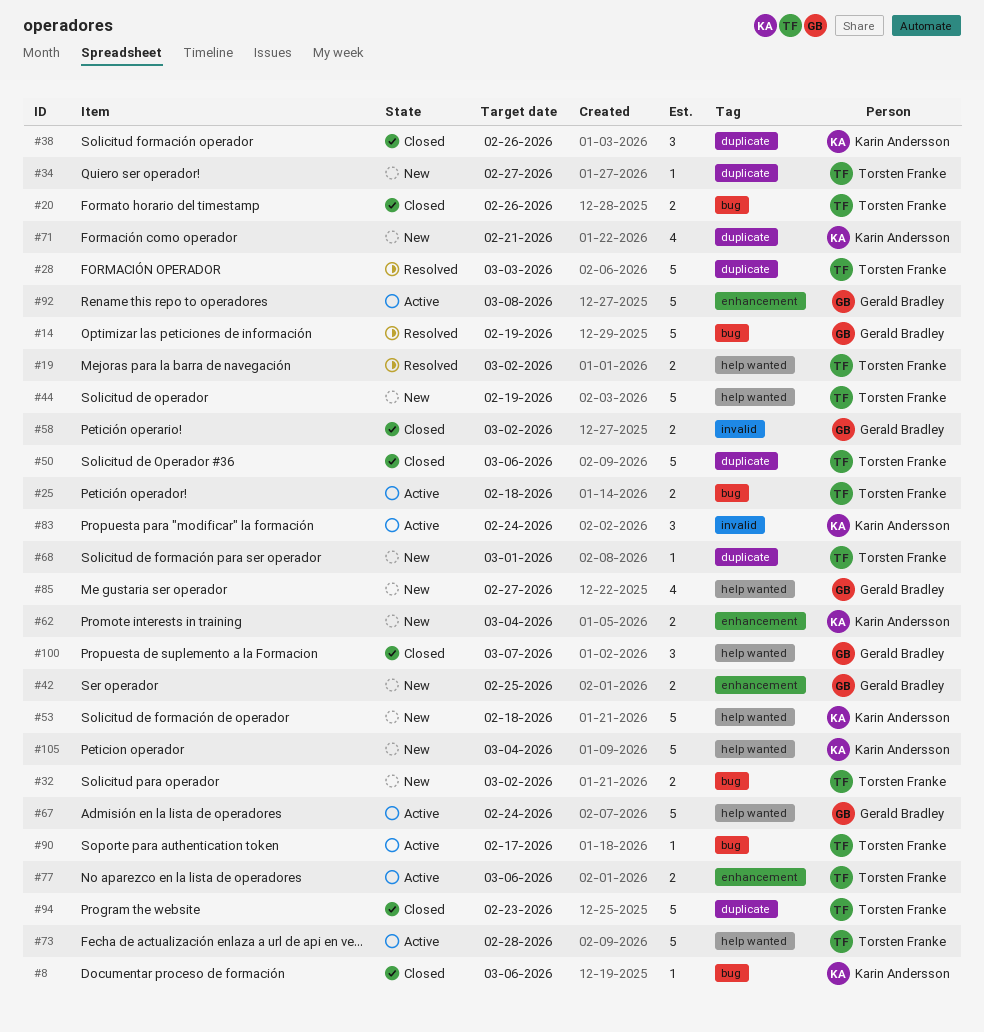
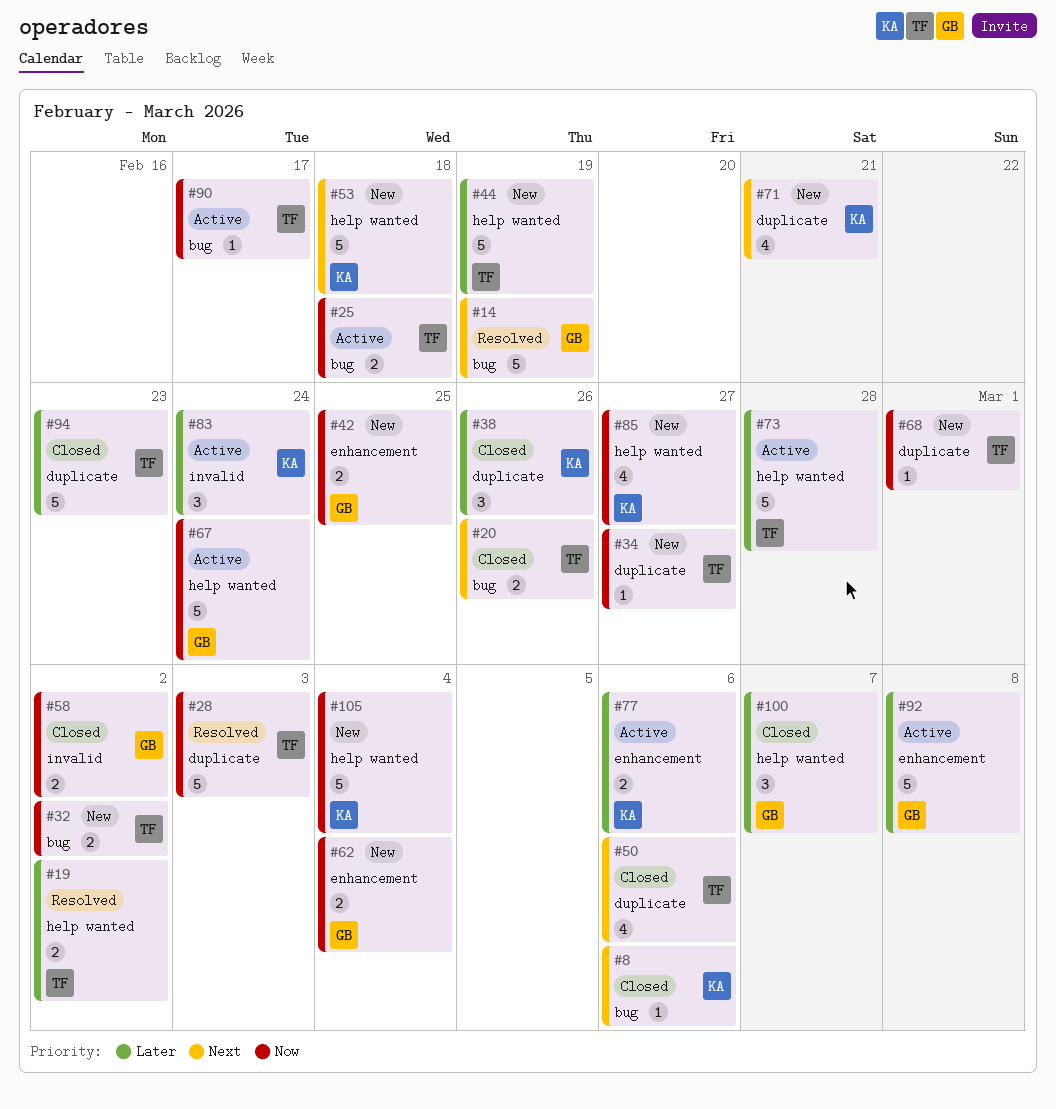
#50, estimate: 5 -> 4
#62, owner: Karin Andersson -> Gerald Bradley
#77, owner: Torsten Franke -> Karin Andersson
#85, owner: Gerald Bradley -> Karin Andersson

